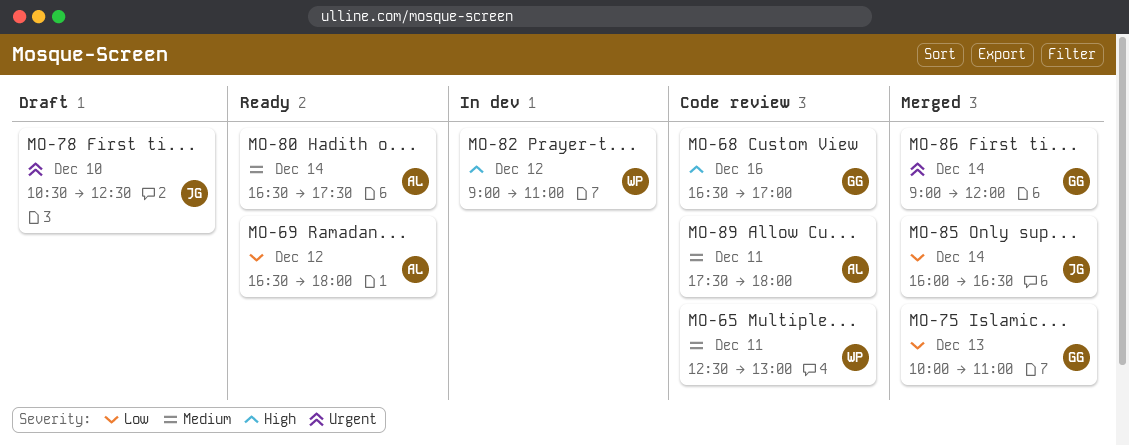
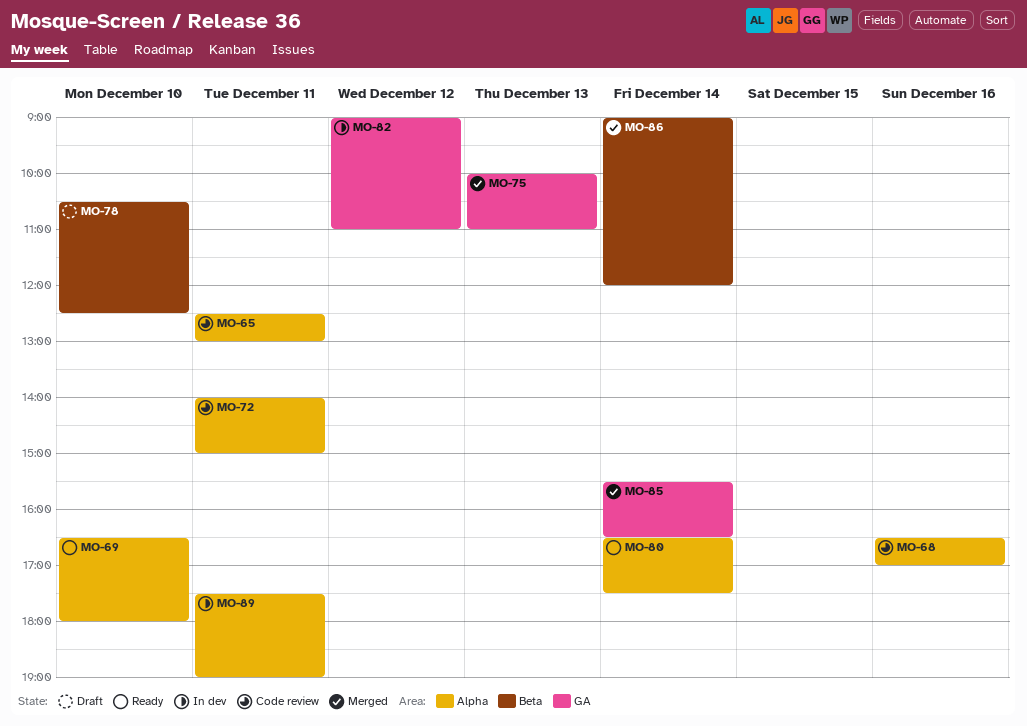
MO-69, day: Dec 12 -> Dec 10
MO-72: none -> present
MO-85, begins: 16:00 -> 15:30
MO-89, status: Code review -> In dev
MO-89, ends: 18:00 -> 19:00

